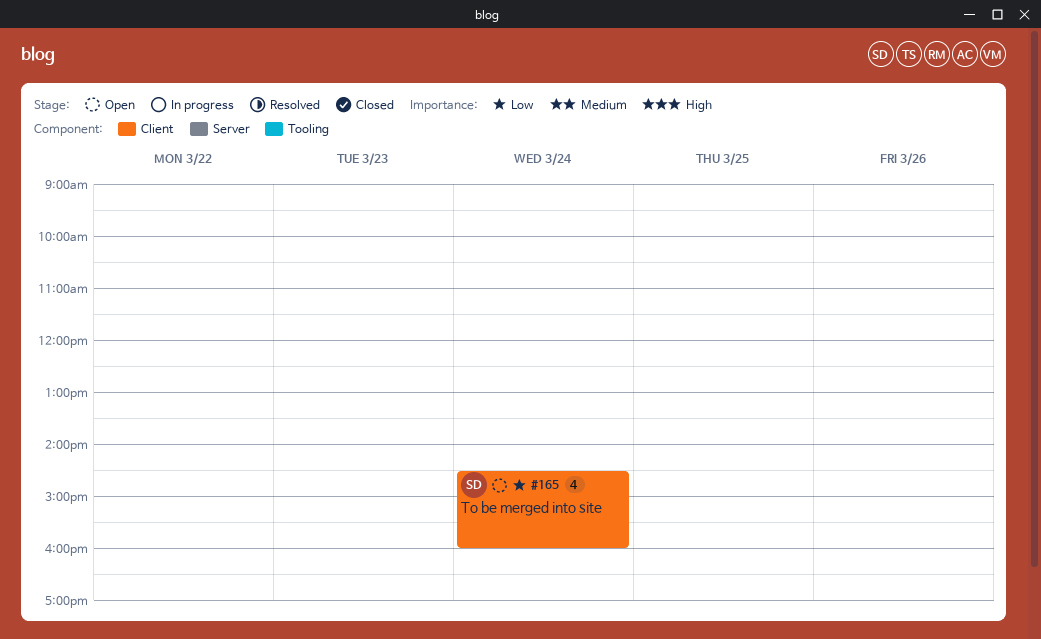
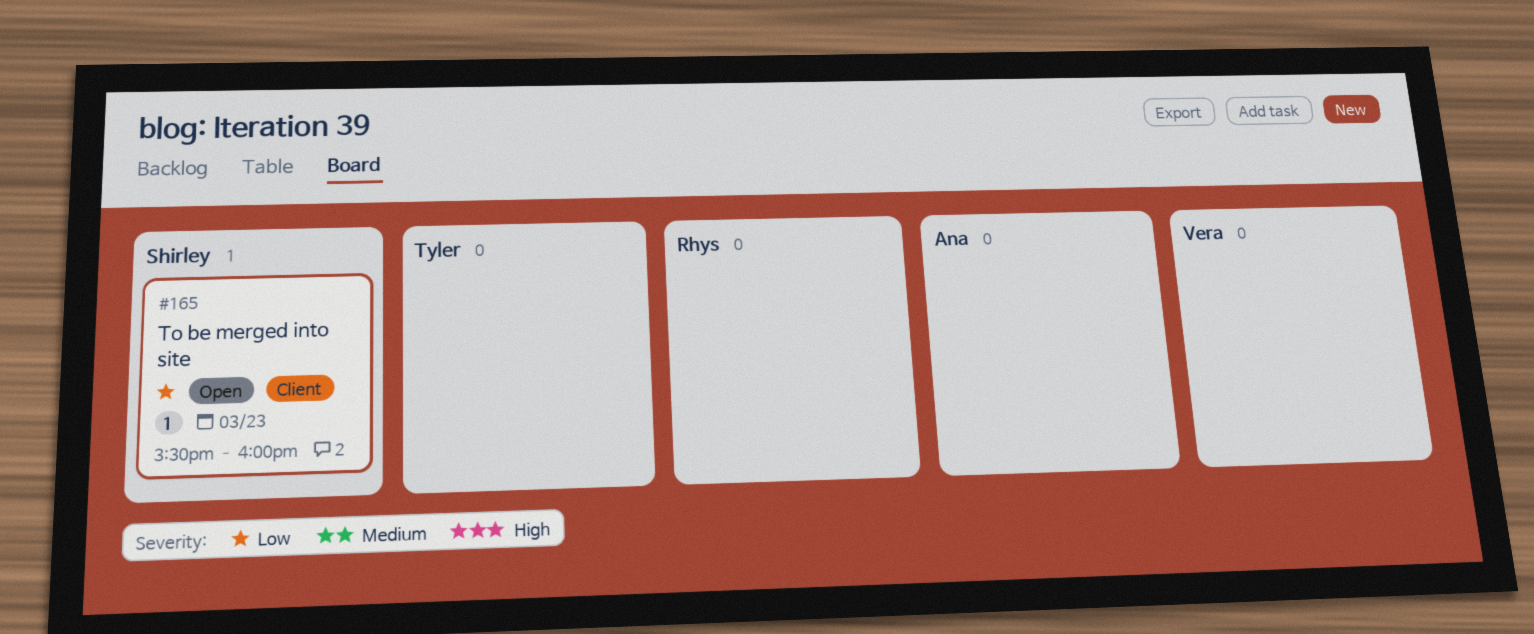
#165, estimate: 4 -> 1
#165, day: Mar 24 -> Mar 23
#165, begins: 14:30 -> 15:30

